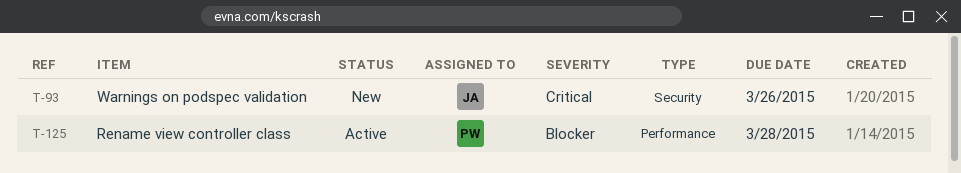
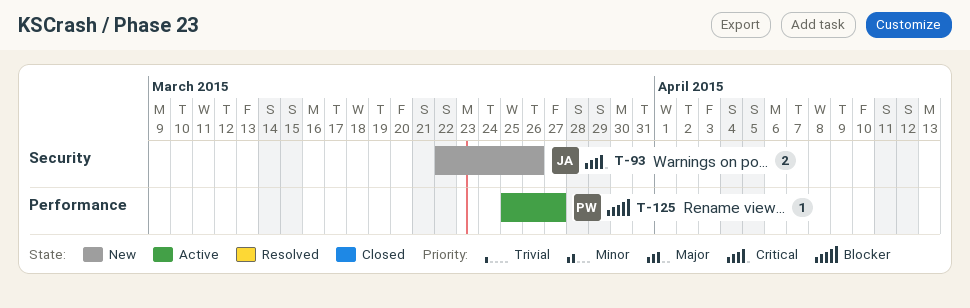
T-125, due: Mar 28 -> Mar 27

